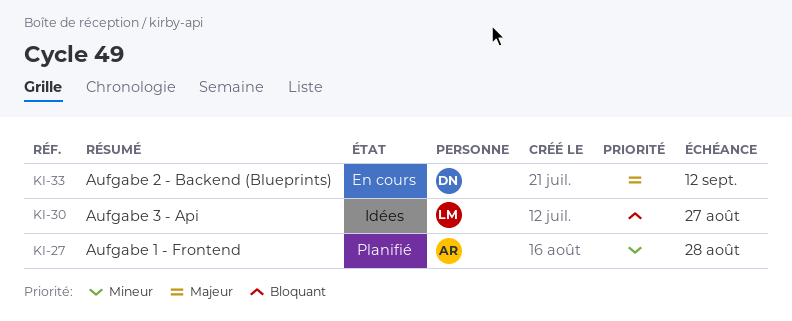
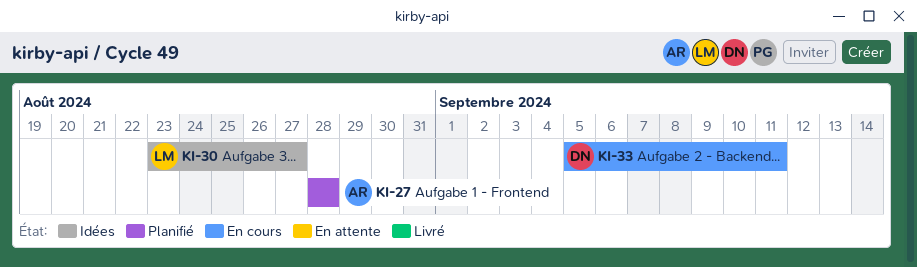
KI-33, due: Sep 12 -> Sep 11

